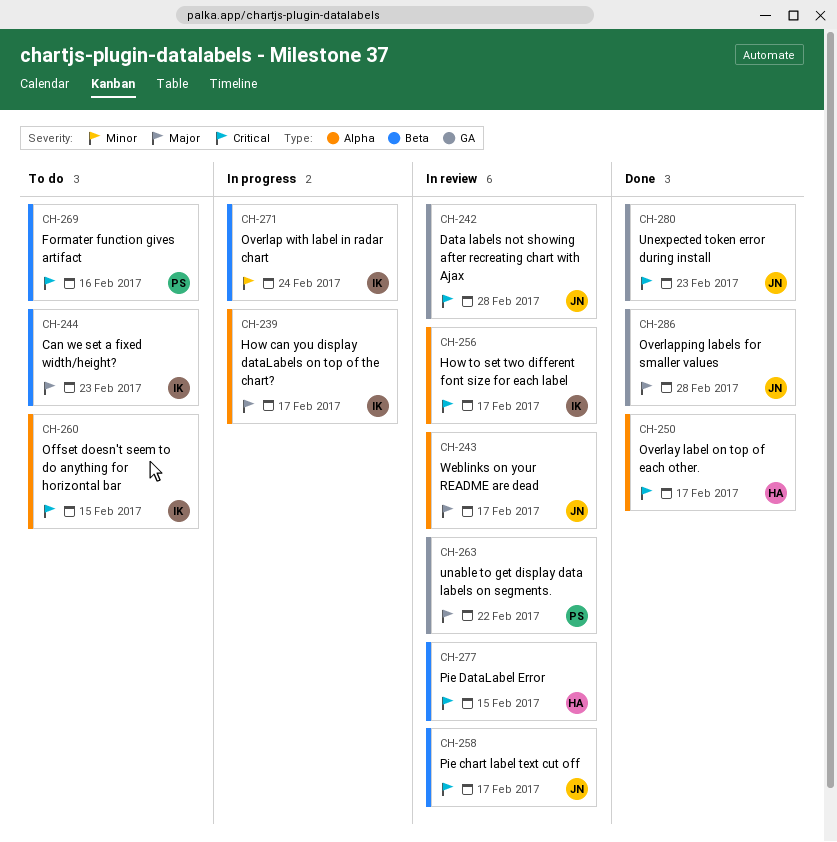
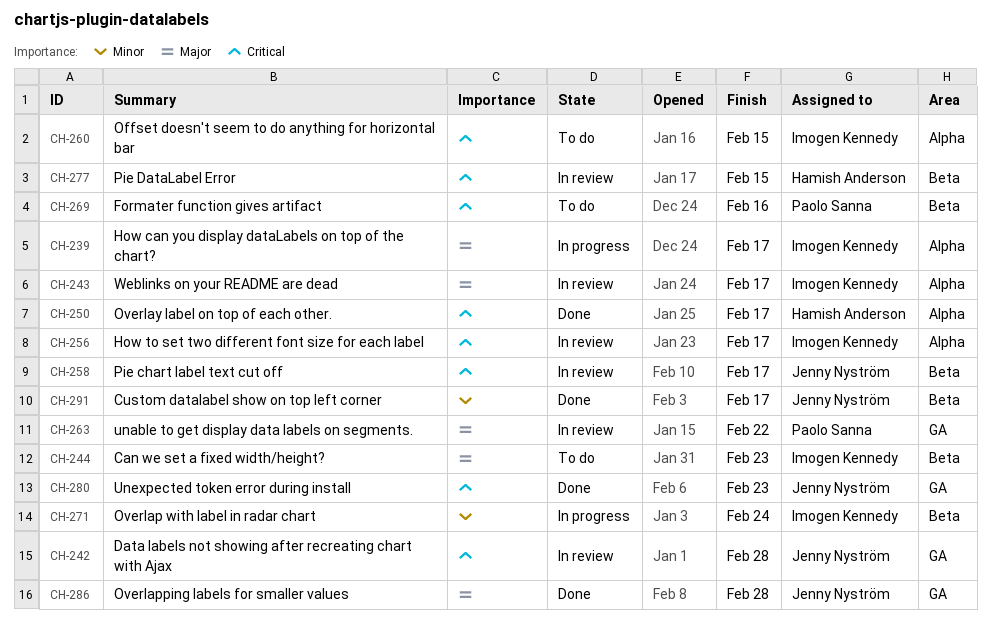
CH-243, owner: Jenny Nyström -> Imogen Kennedy
CH-291: none -> present

